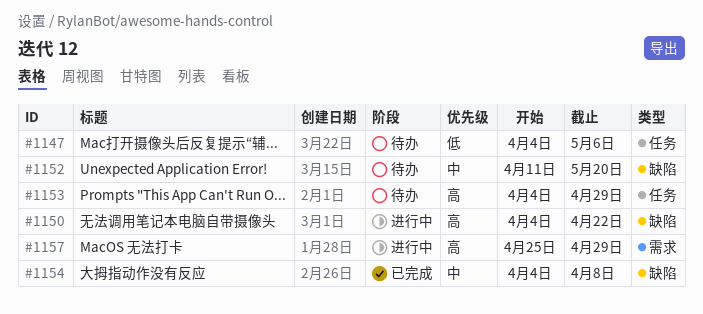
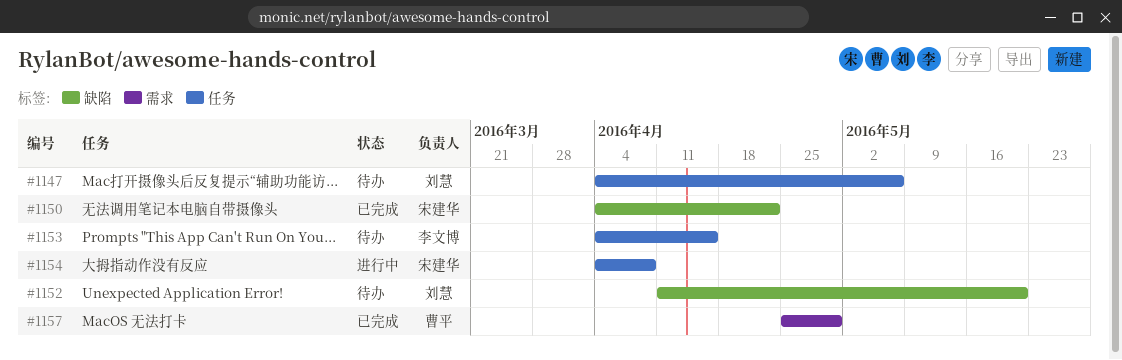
#1150, status: 进行中 -> 已完成
#1153, due: Apr 29 -> Apr 15
#1154, status: 已完成 -> 进行中
#1154, label: 缺陷 -> 任务
#1157, status: 进行中 -> 已完成

